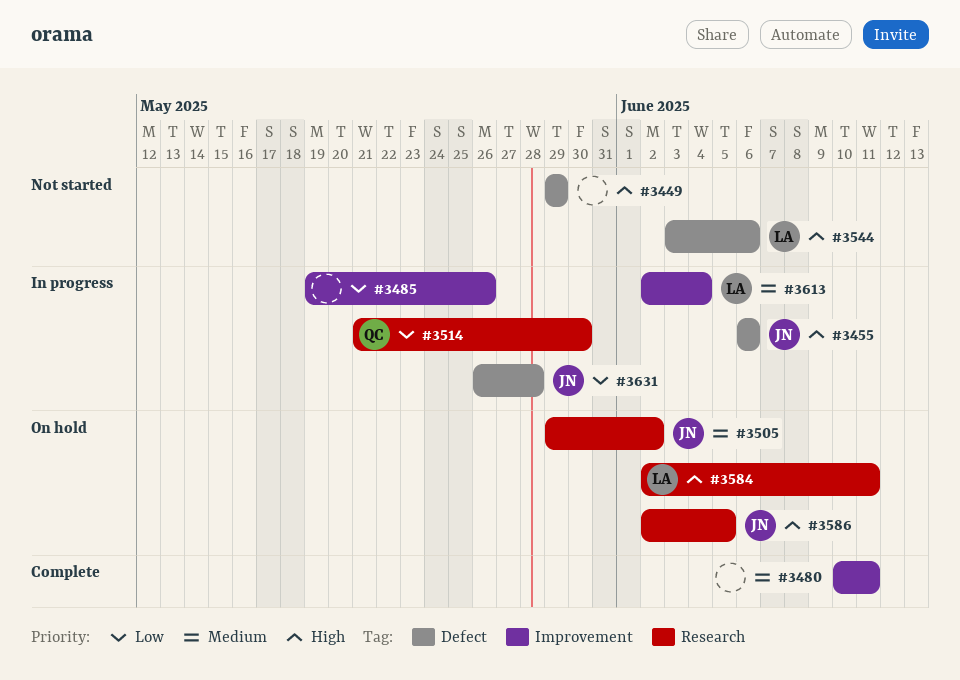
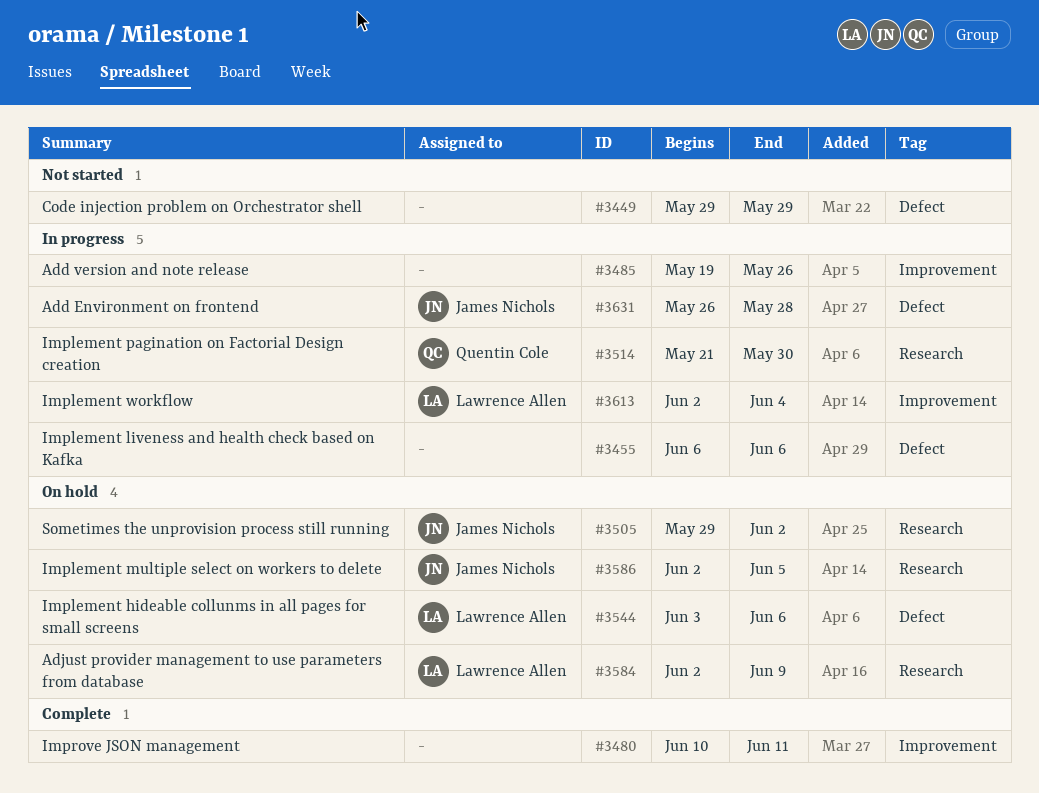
#3455, owner: James Nichols -> none
#3544, status: Not started -> On hold
#3584, due: Jun 11 -> Jun 9

